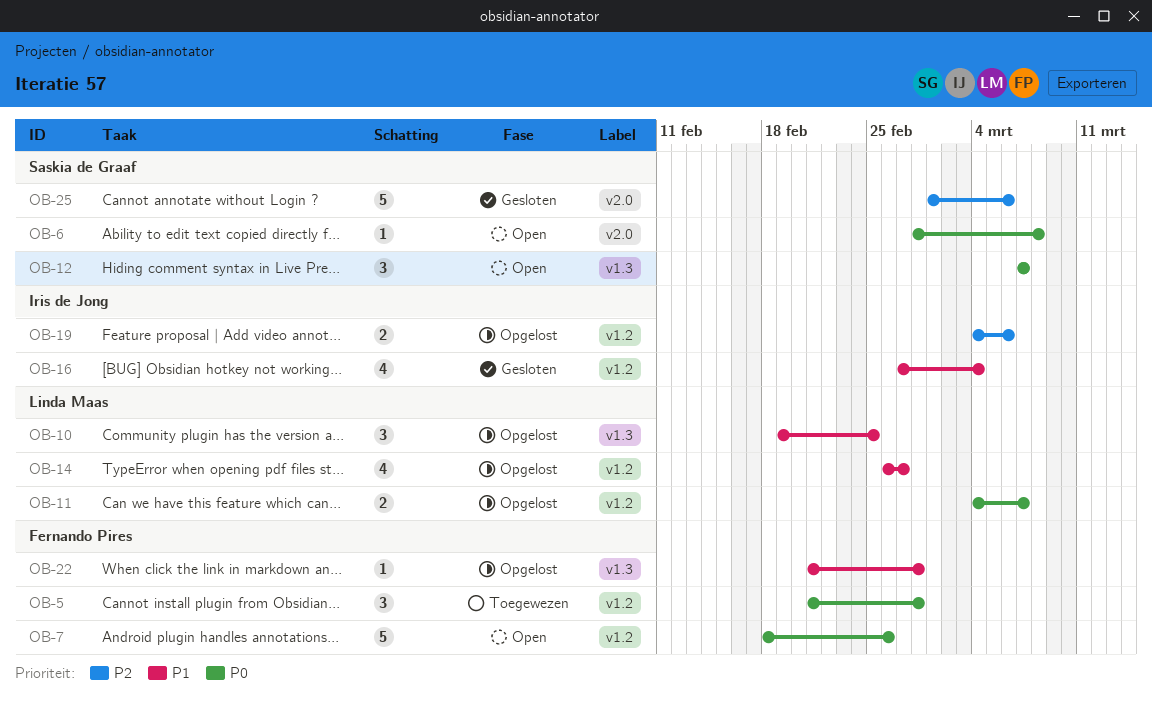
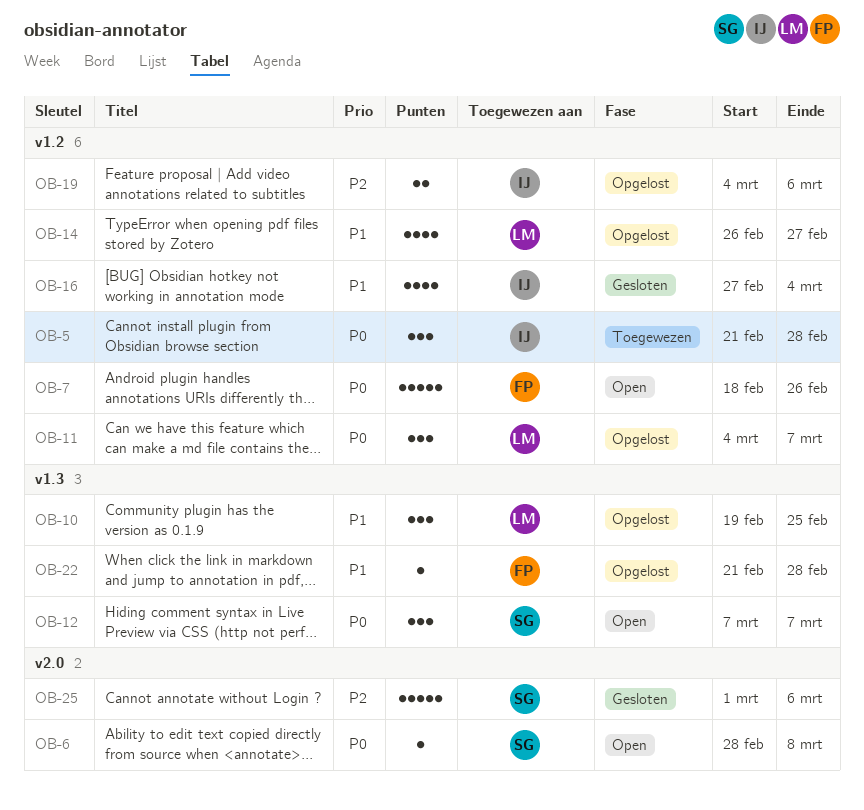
OB-5, owner: Fernando Pires -> Iris de Jong
OB-11, estimate: 2 -> 3

